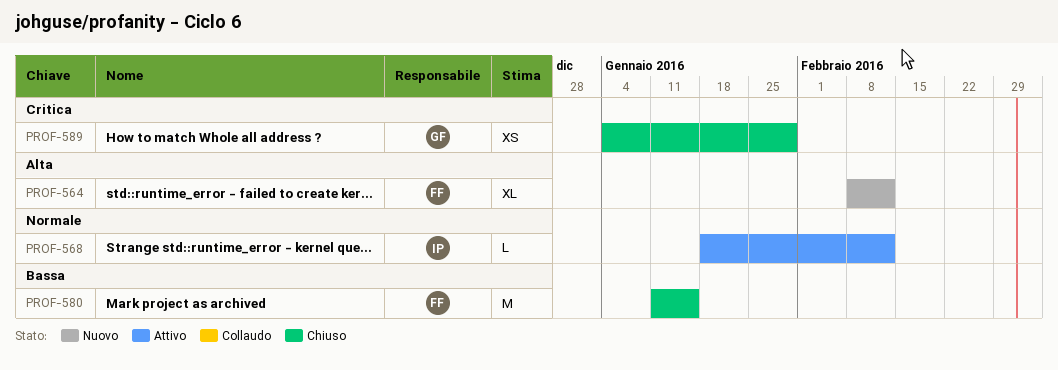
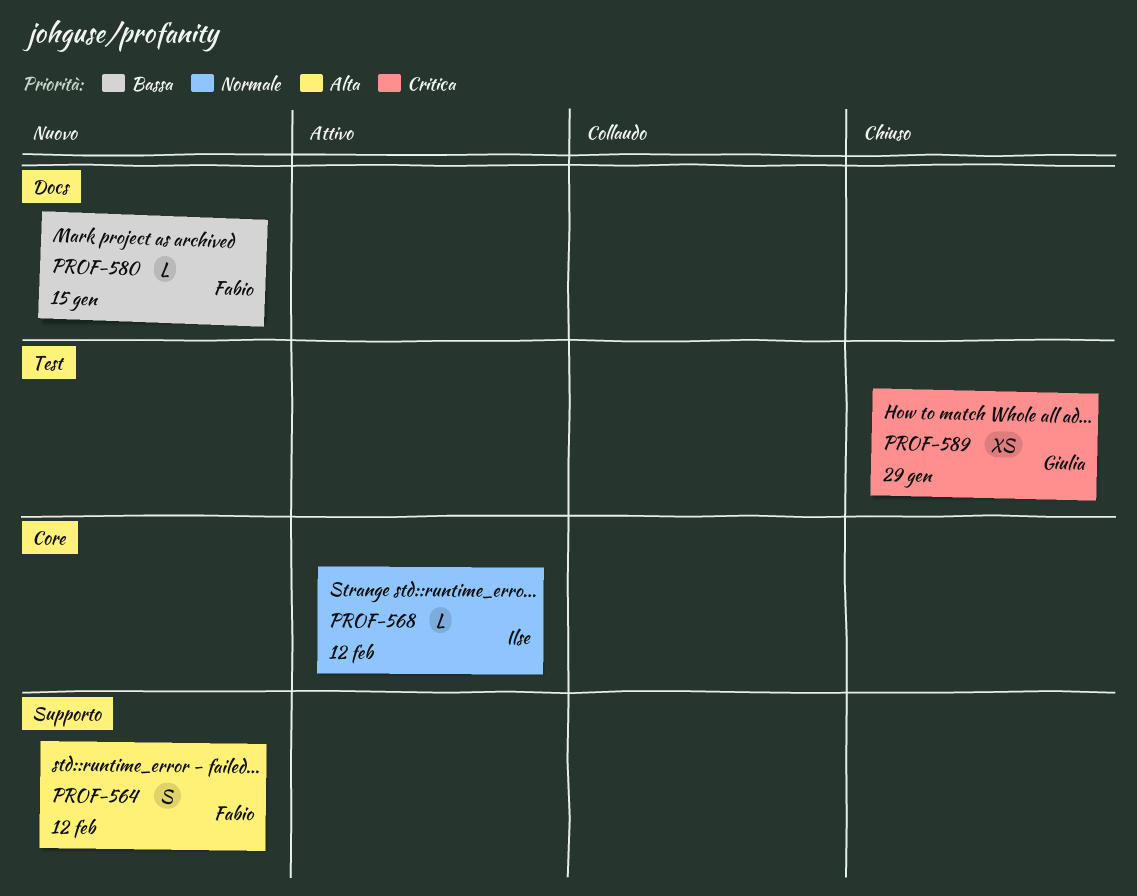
PROF-564, estimate: XL -> S
PROF-580, status: Chiuso -> Nuovo
PROF-580, estimate: M -> L

